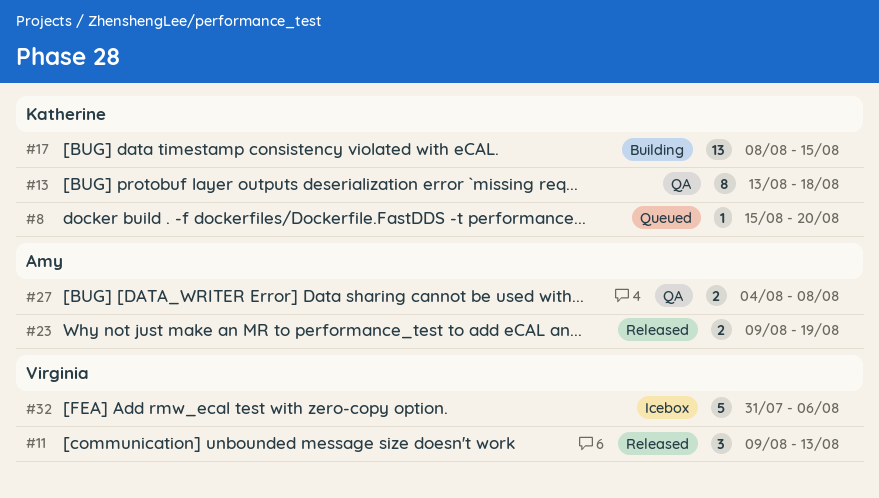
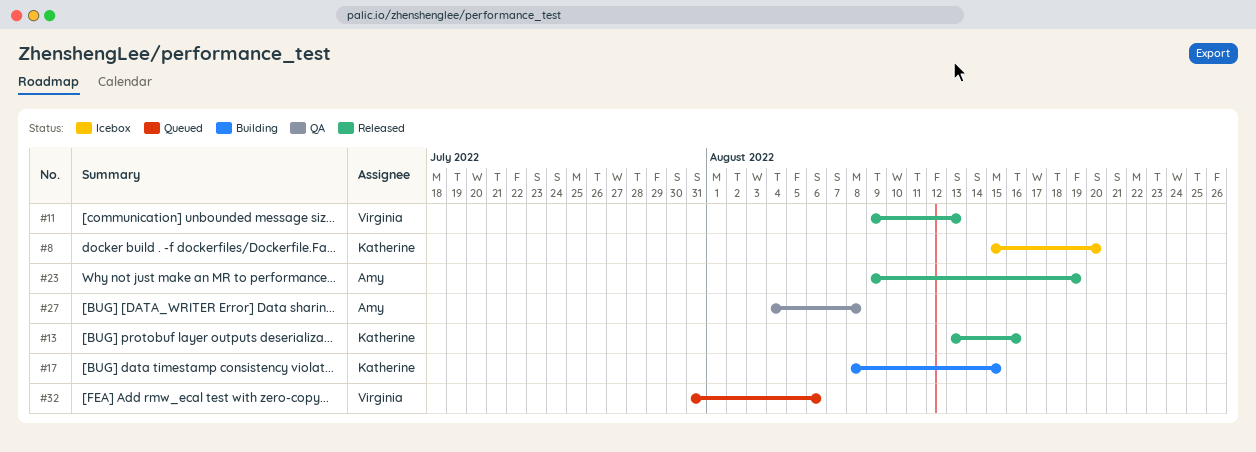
#8, status: Queued -> Icebox
#13, status: QA -> Released
#13, due: Aug 18 -> Aug 16
#32, status: Icebox -> Queued

